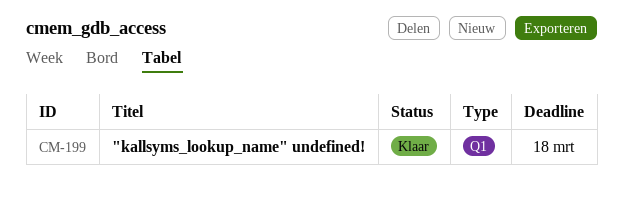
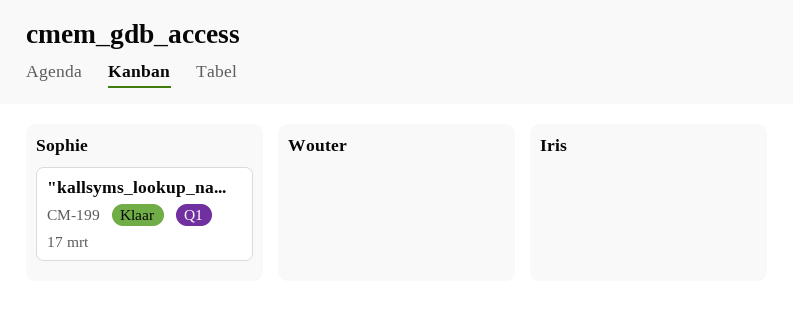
CM-199, due: Mar 18 -> Mar 17

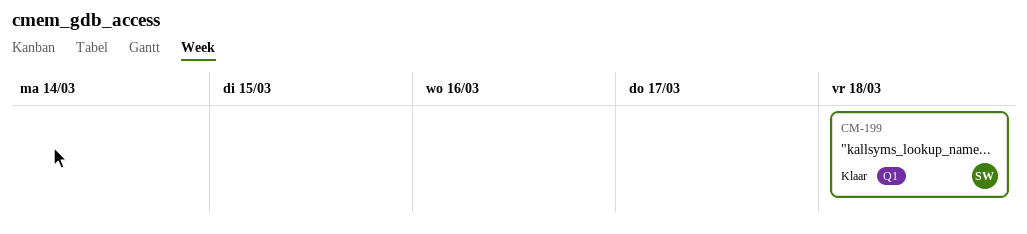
CM-199, due: Mar 17 -> Mar 18

